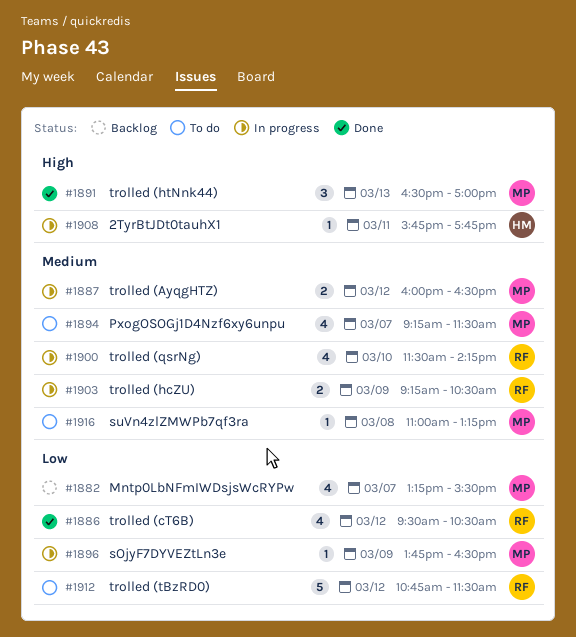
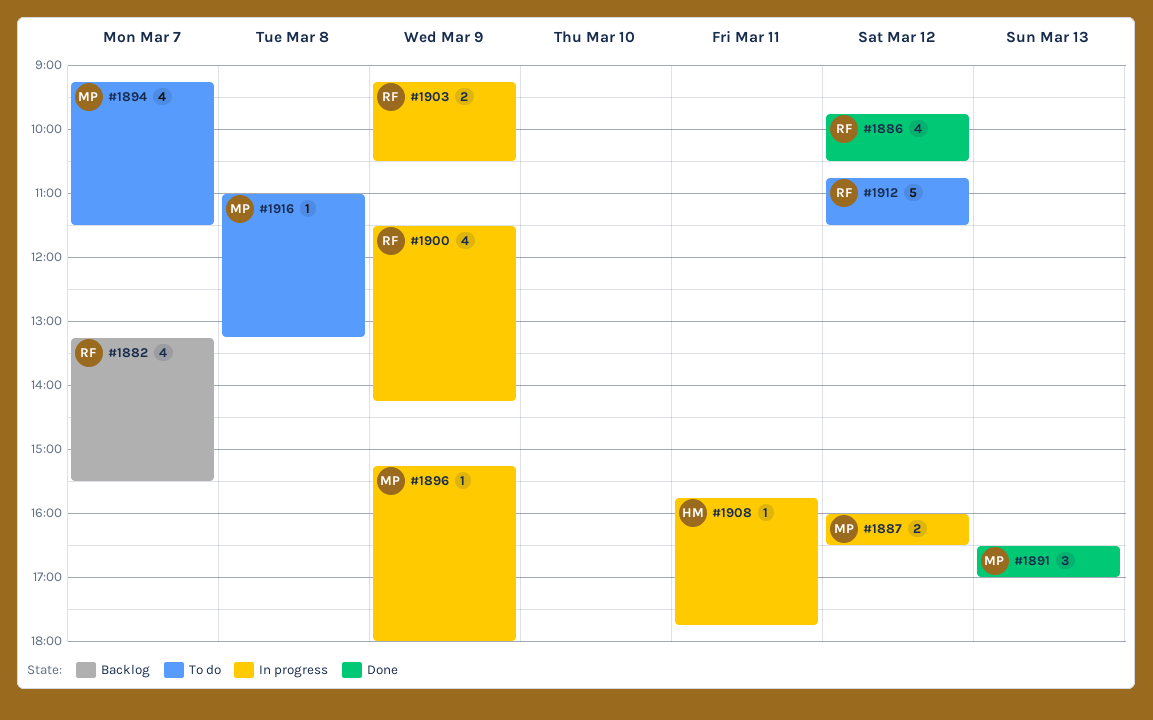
#1882, owner: MP -> RF
#1886, begins: 09:30 -> 09:45
#1896, begins: 13:45 -> 15:15
#1896, ends: 16:30 -> 18:00
#1900, day: Mar 10 -> Mar 9

